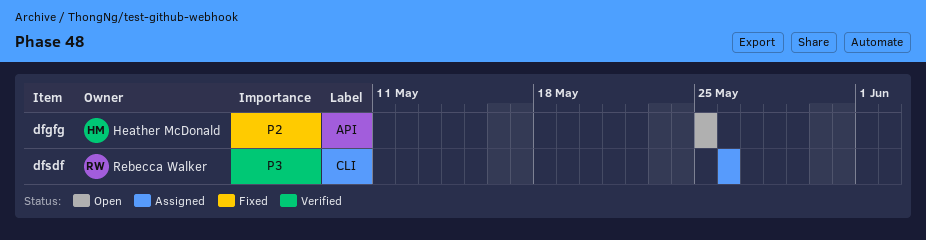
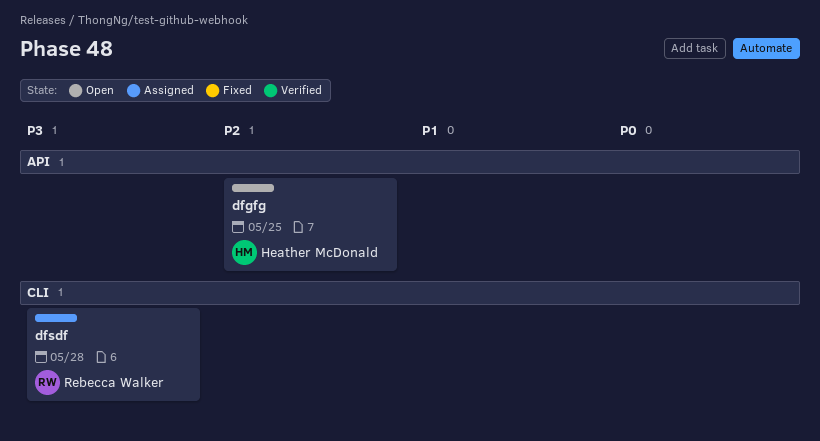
dfsdf, due: May 26 -> May 28

